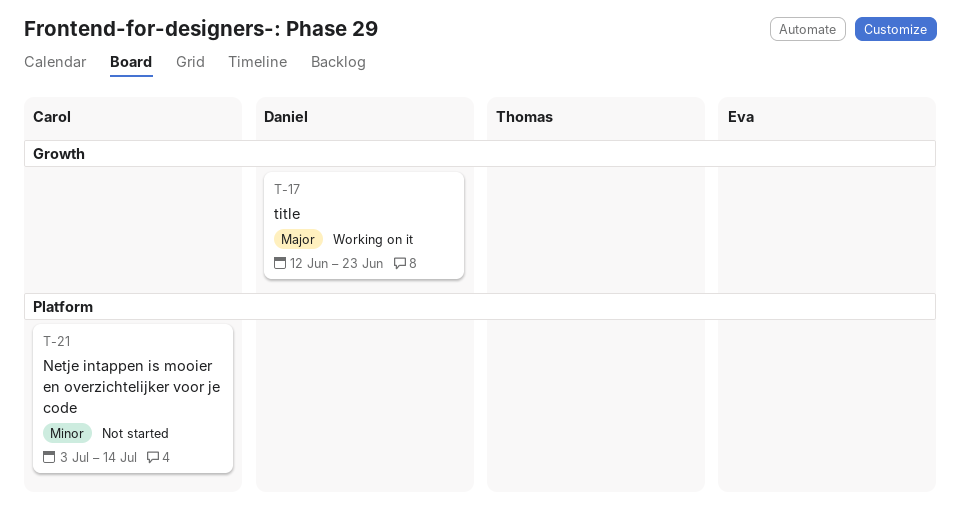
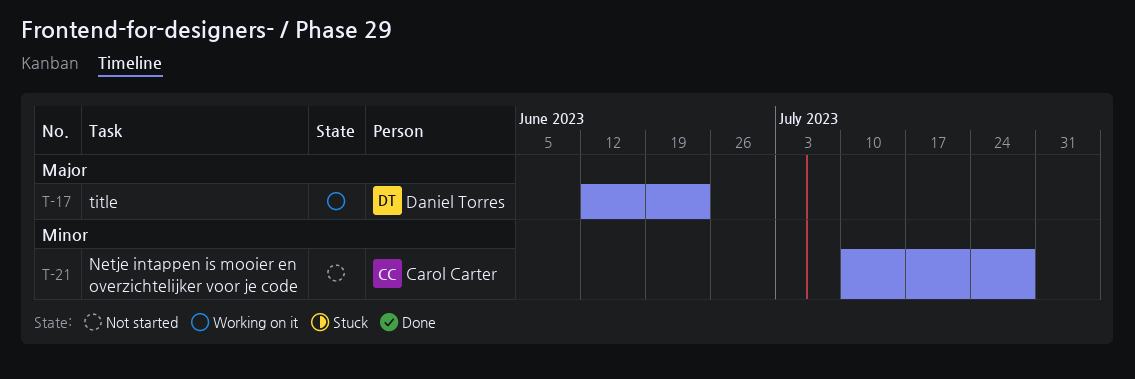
T-21, start: Jul 3 -> Jul 10
T-21, due: Jul 14 -> Jul 28

